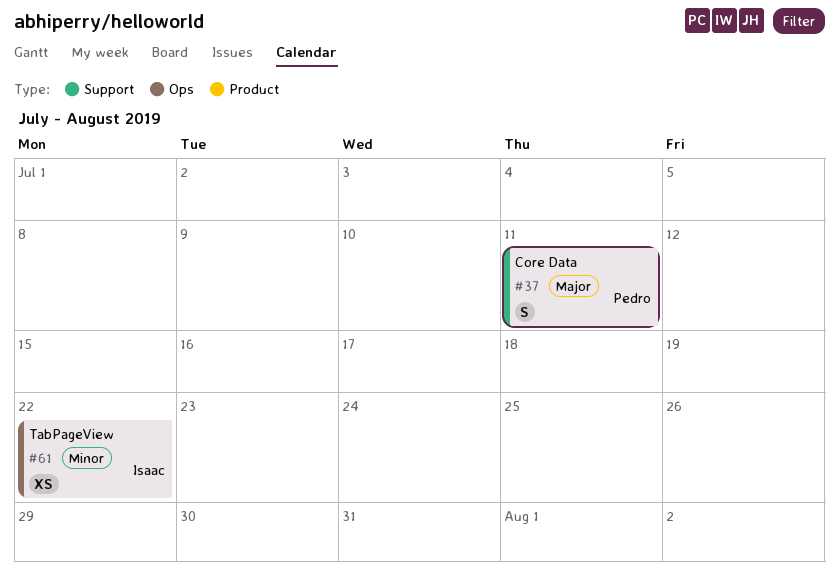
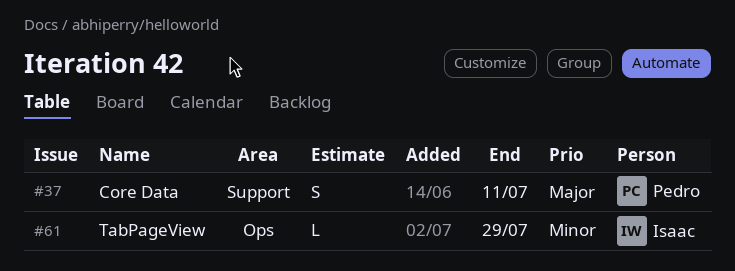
#61, estimate: XS -> L
#61, due: Jul 22 -> Jul 29

